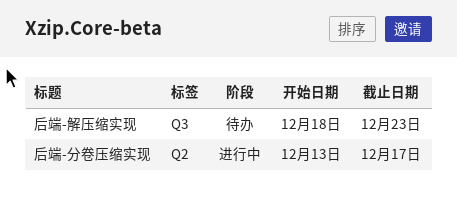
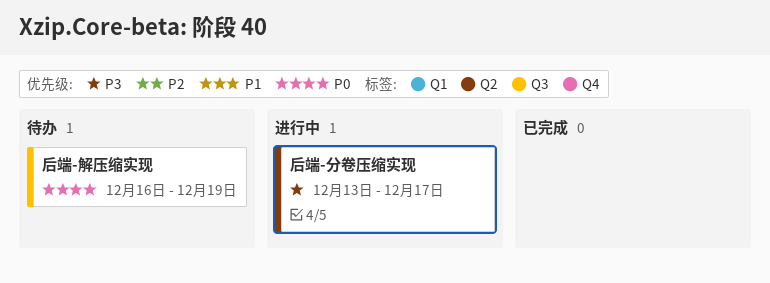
后端-解压缩实现, start: Dec 18 -> Dec 16
后端-解压缩实现, due: Dec 23 -> Dec 19

